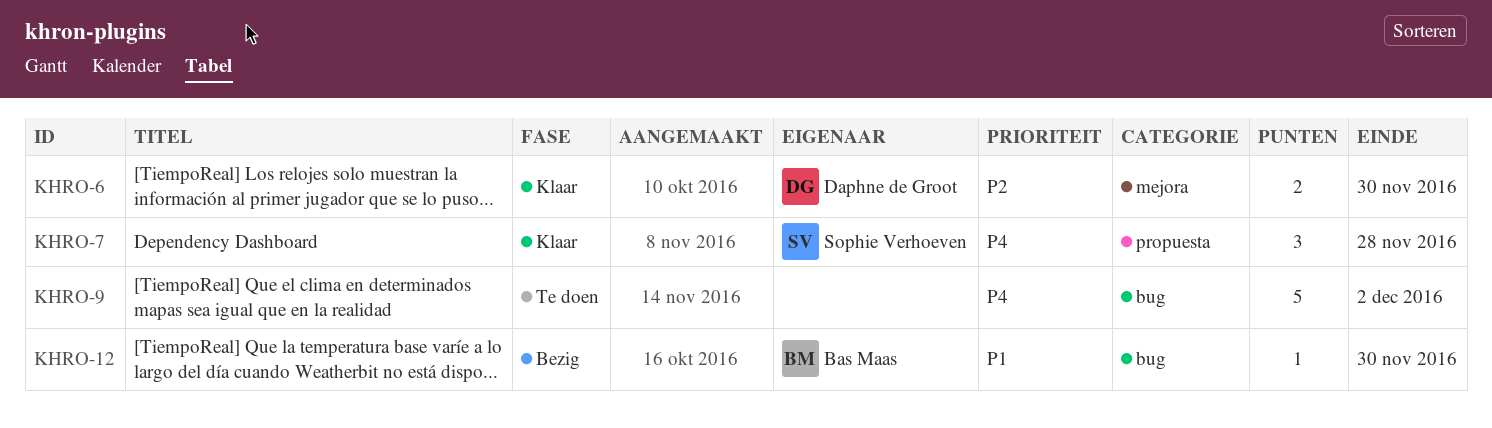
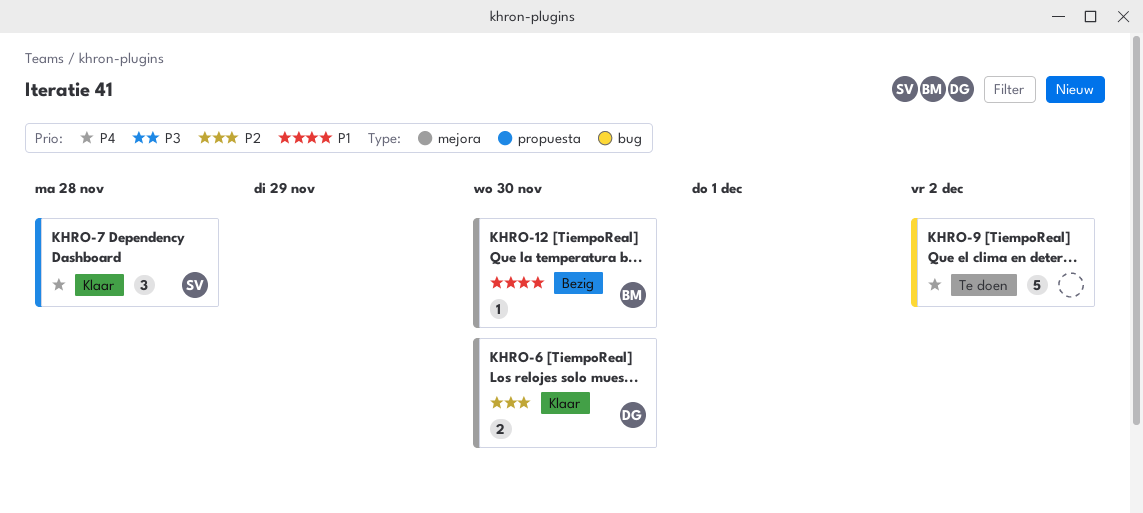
KHRO-12, label: bug -> mejora

